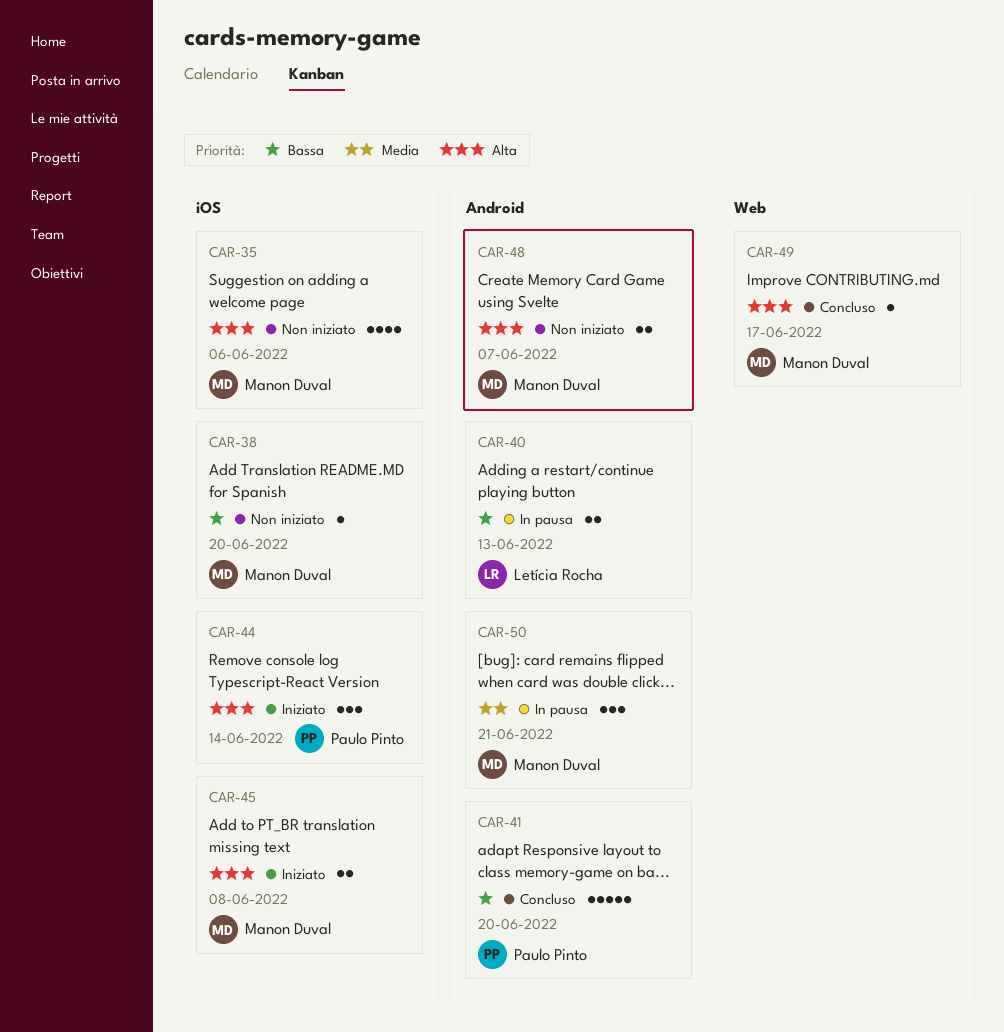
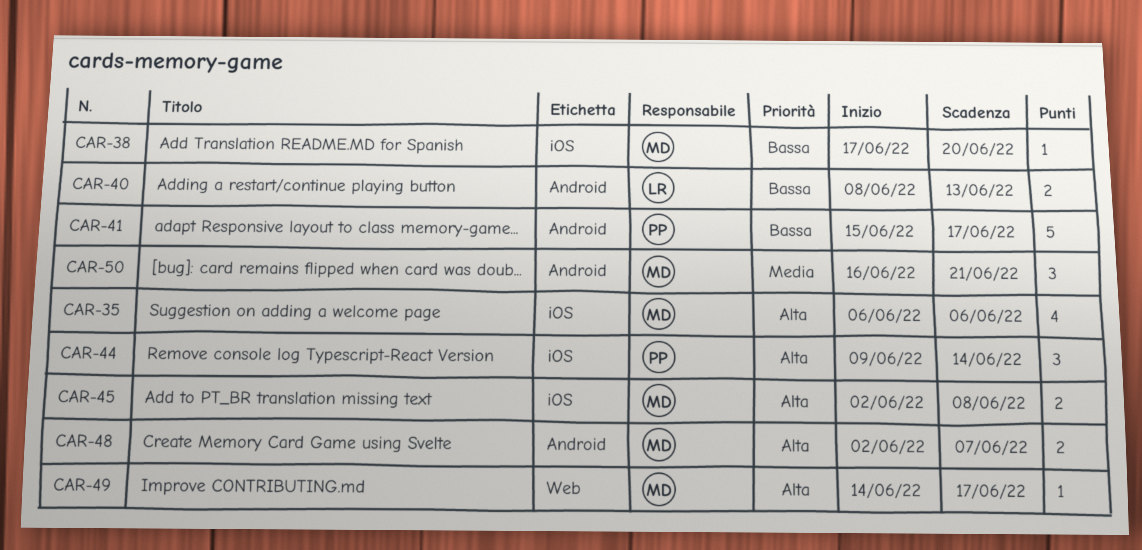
CAR-41, due: Jun 20 -> Jun 17

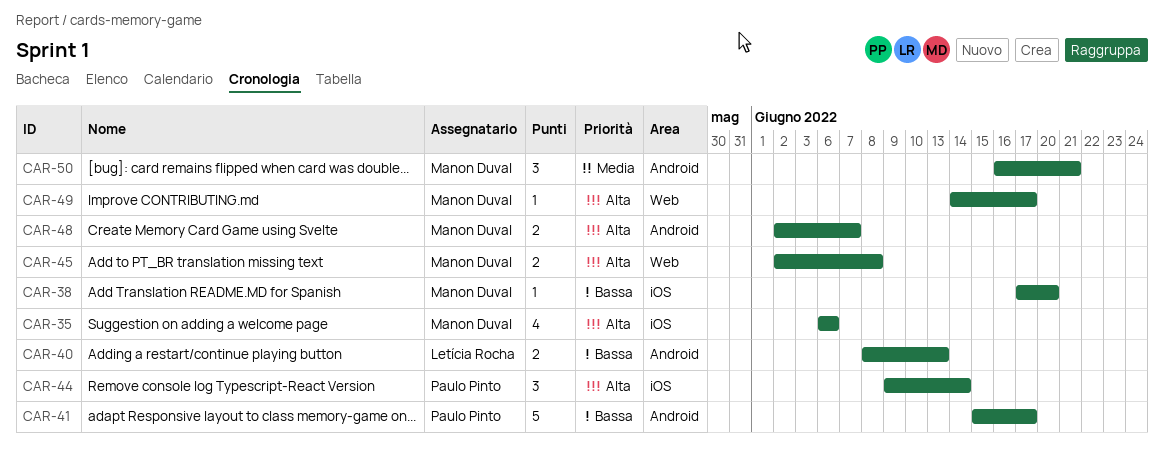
CAR-45, label: iOS -> Web

